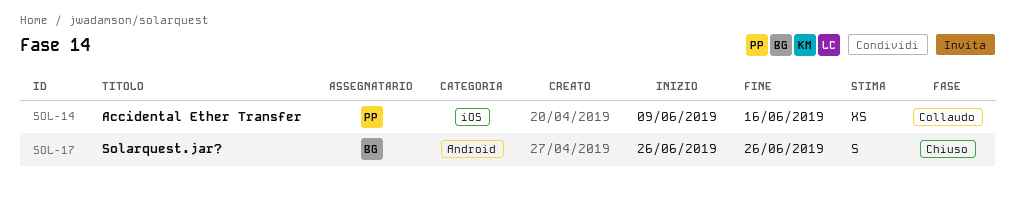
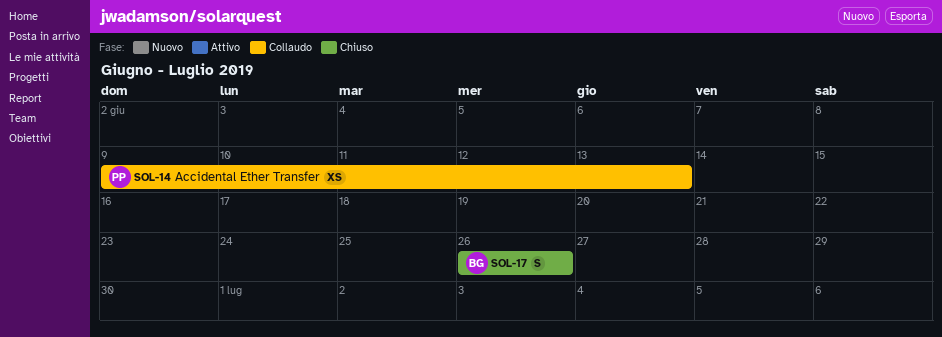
SOL-14, due: Jun 16 -> Jun 13

